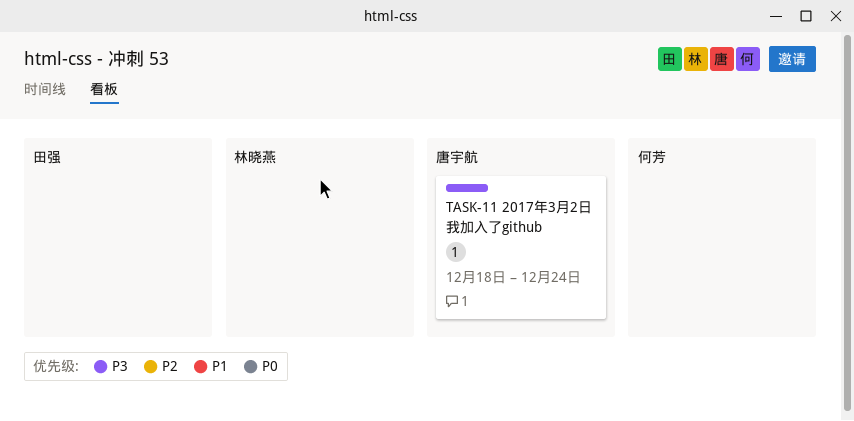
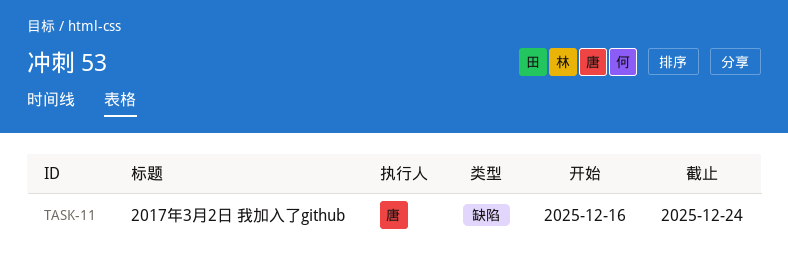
TASK-11, start: Dec 18 -> Dec 16

